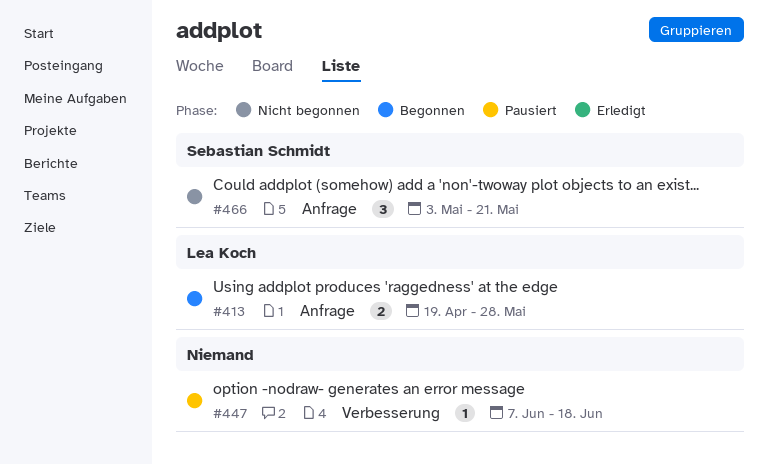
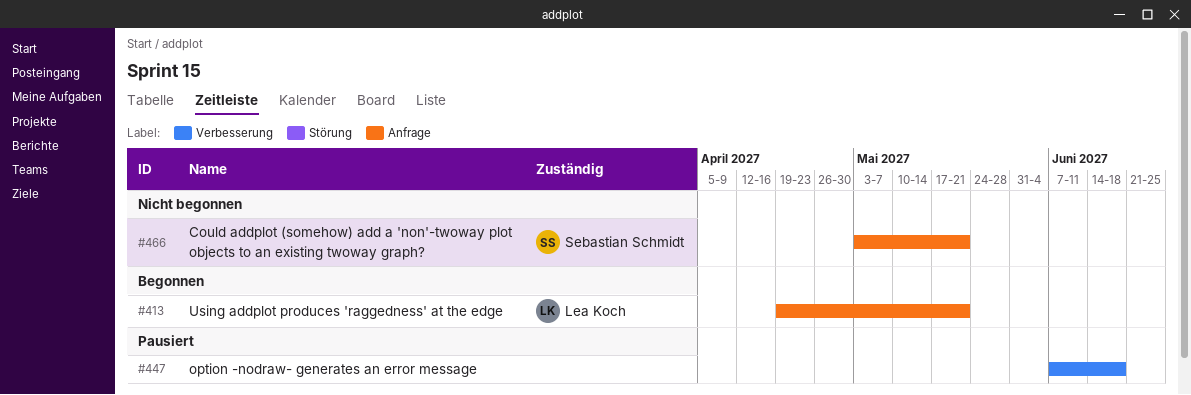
#413, due: May 28 -> May 21

